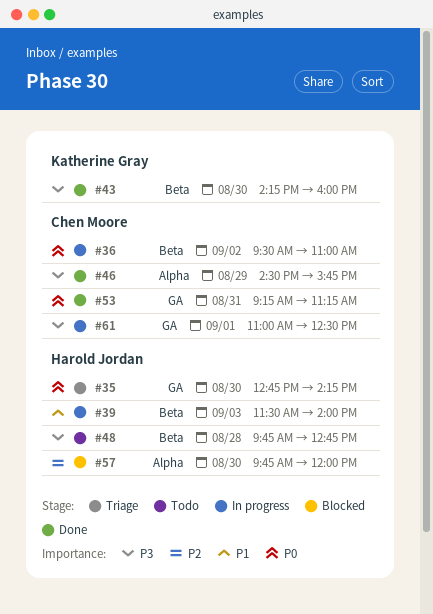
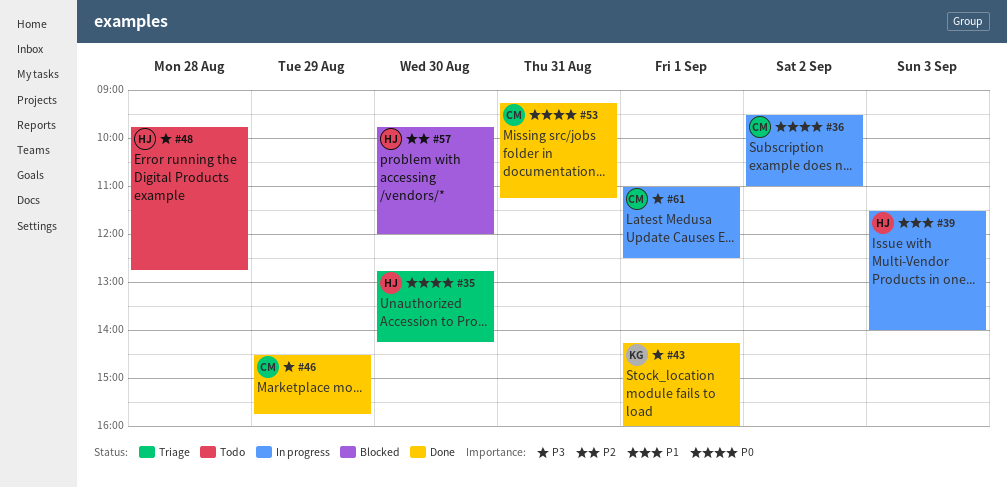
#43, day: Aug 30 -> Sep 1

